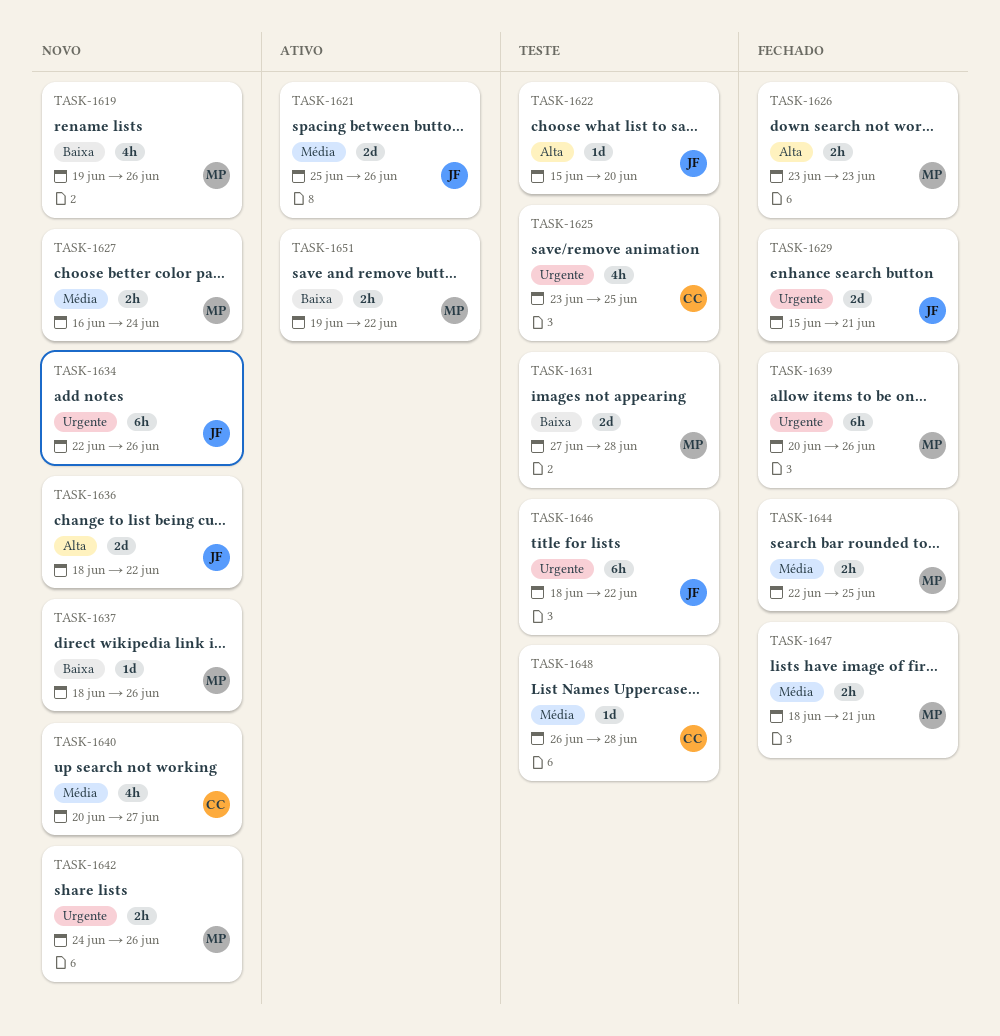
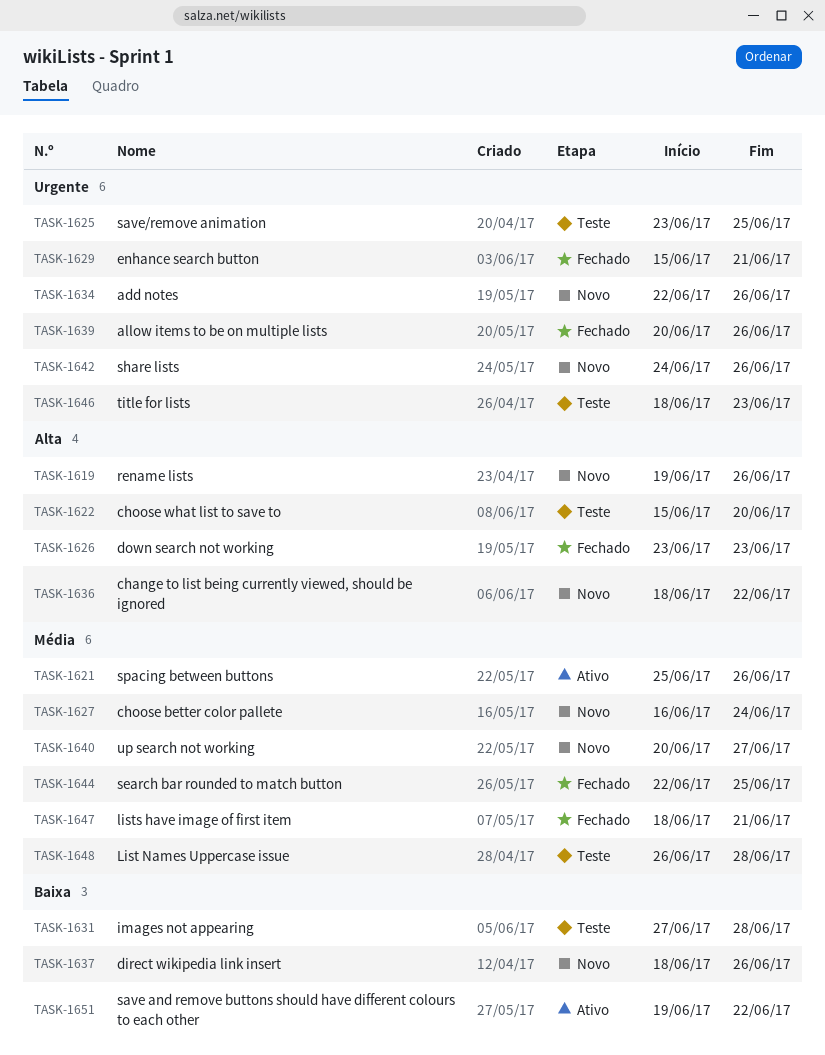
TASK-1619, priority: Baixa -> Alta
TASK-1646, due: Jun 22 -> Jun 23

